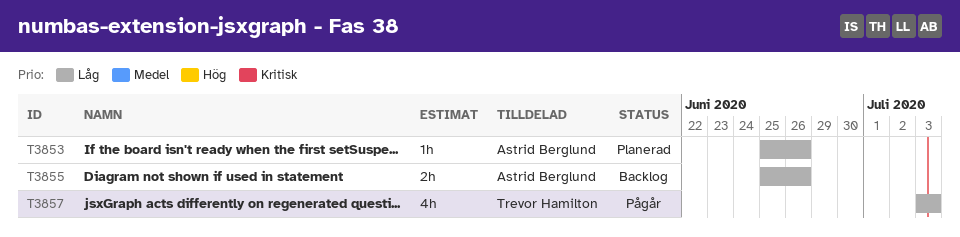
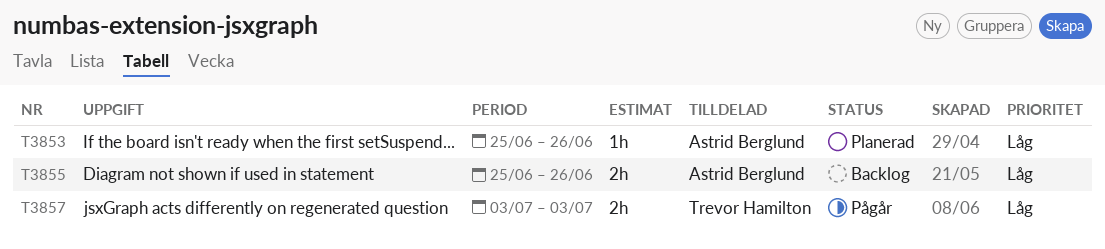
T3857, estimate: 4h -> 2h

